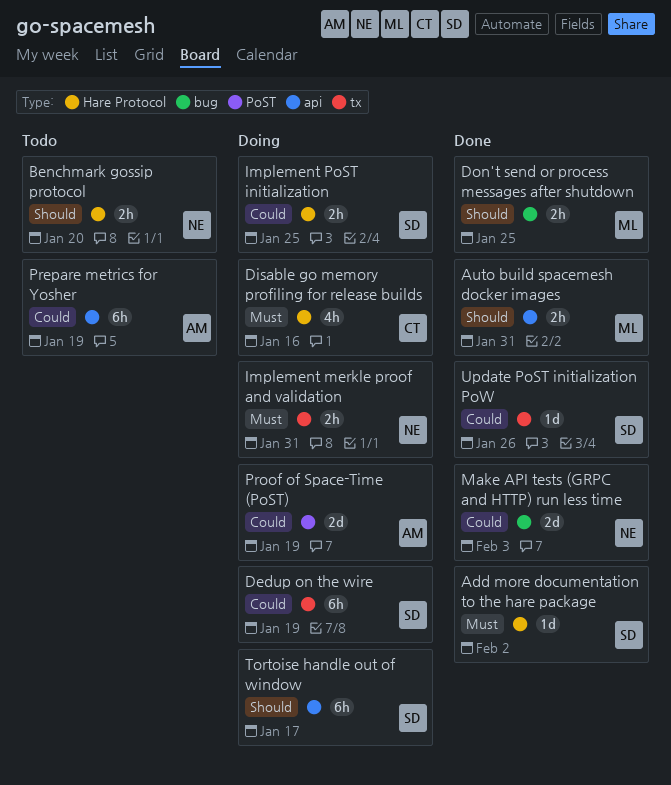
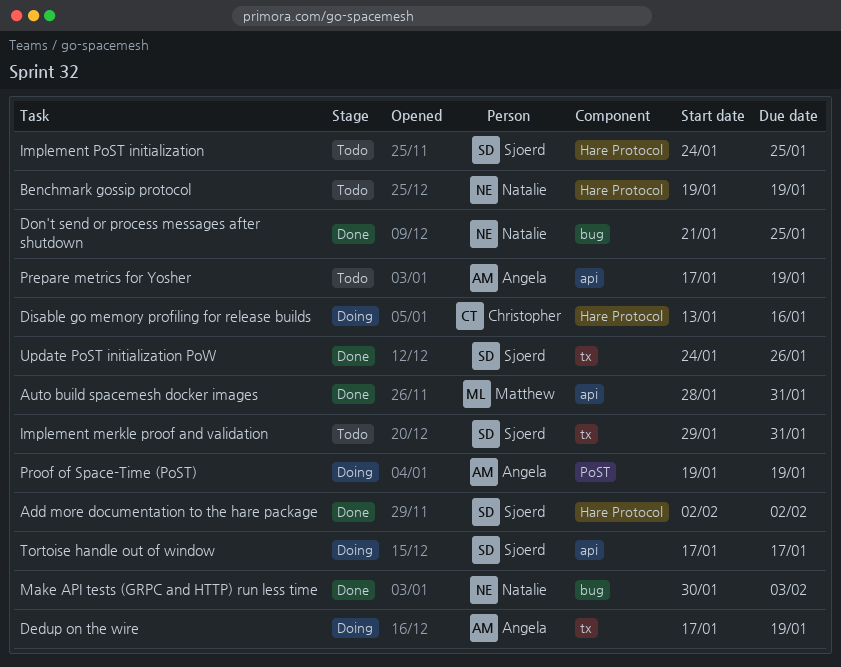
Benchmark gossip protocol, due: Jan 20 -> Jan 19
Dedup on the wire, owner: Sjoerd -> Angela
Don't send or process messages after shutdown, owner: Matthew -> Natalie
Implement merkle proof and validation, status: Doing -> Todo
Implement merkle proof and validation, owner: Natalie -> Sjoerd
Implement PoST initialization, status: Doing -> Todo

